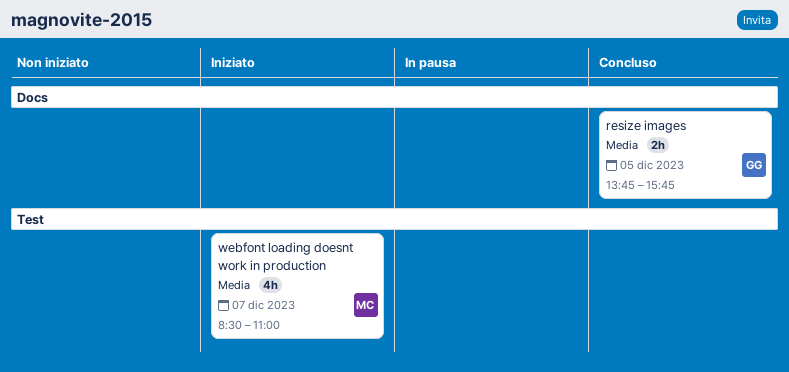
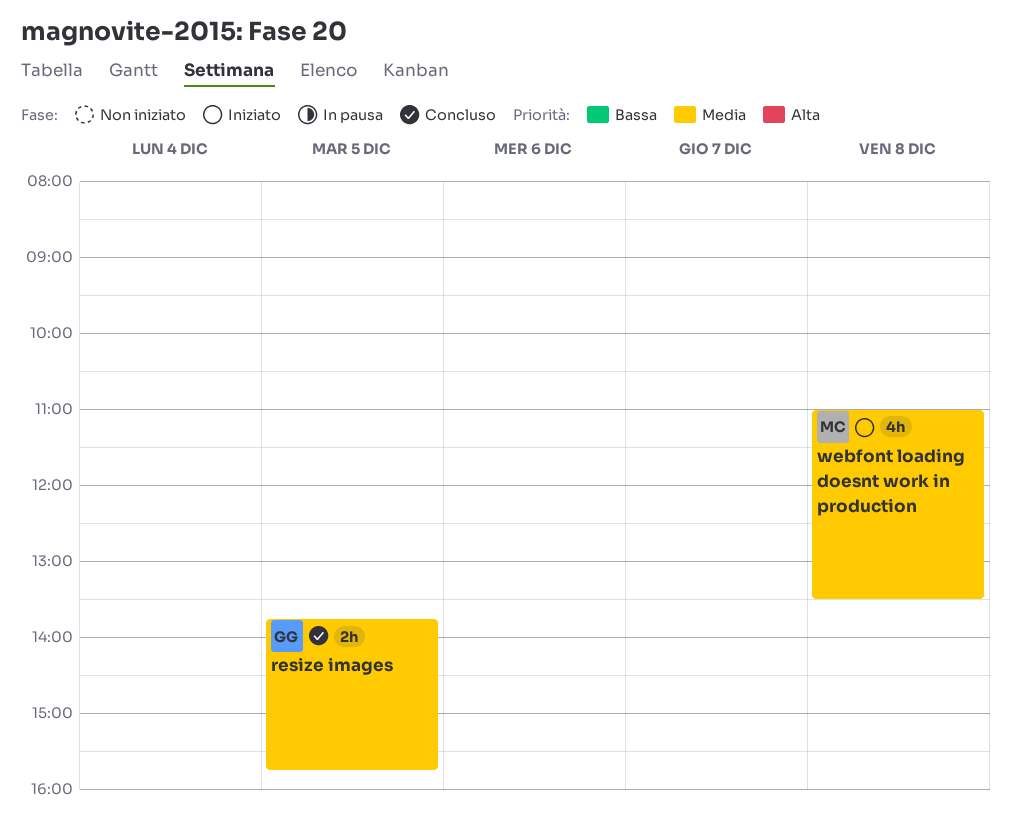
webfont loading doesnt work in production, day: Dec 7 -> Dec 8
webfont loading doesnt work in production, begins: 08:30 -> 11:00
webfont loading doesnt work in production, ends: 11:00 -> 13:30

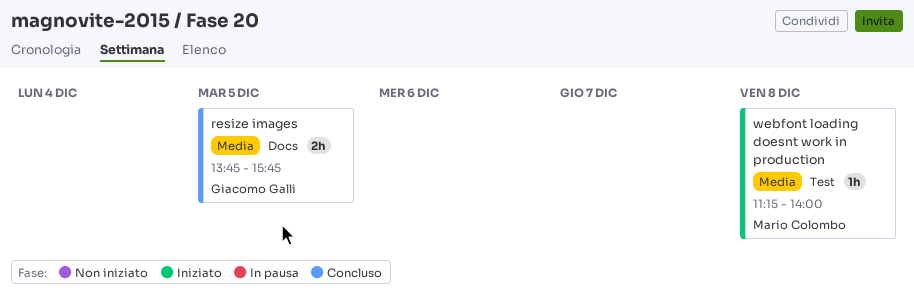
webfont loading doesnt work in production, estimate: 4h -> 1h
webfont loading doesnt work in production, begins: 11:00 -> 11:15
webfont loading doesnt work in production, ends: 13:30 -> 14:00

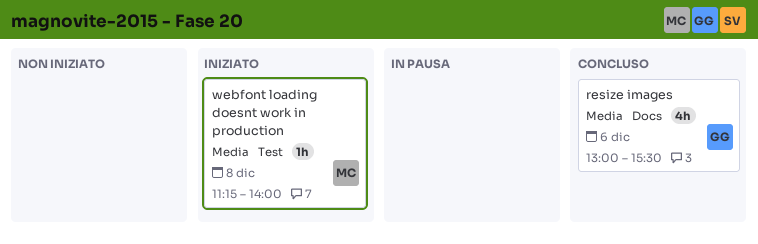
resize images, estimate: 2h -> 4h
resize images, day: Dec 5 -> Dec 6
resize images, begins: 13:45 -> 13:00
resize images, ends: 15:45 -> 15:30

